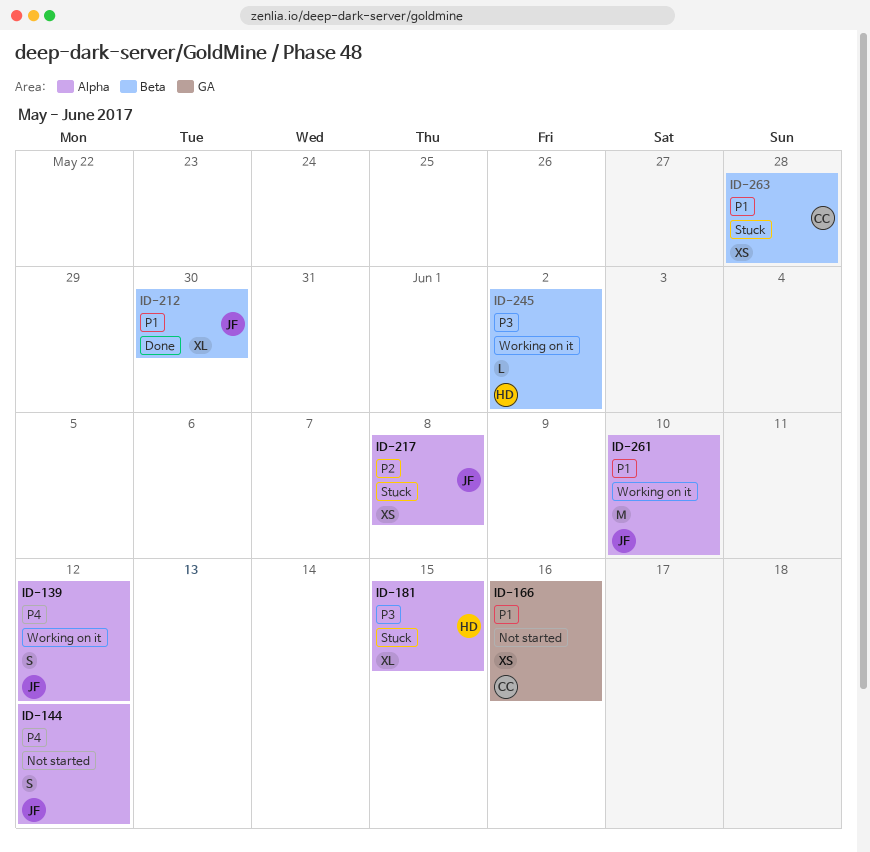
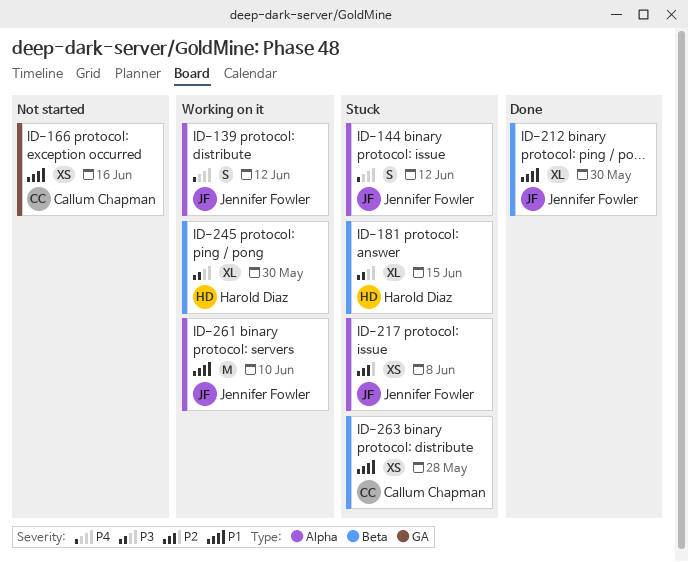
ID-144, status: Not started -> Stuck
ID-181, label: Alpha -> Beta
ID-245, estimate: L -> XL
ID-245, due: Jun 2 -> May 30

